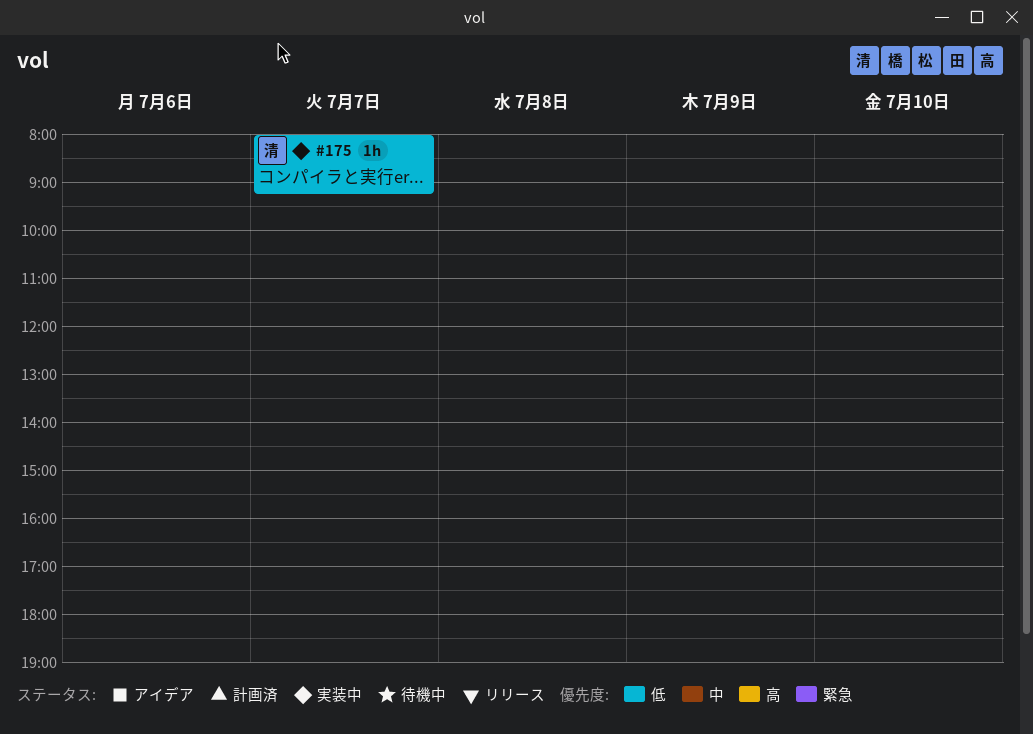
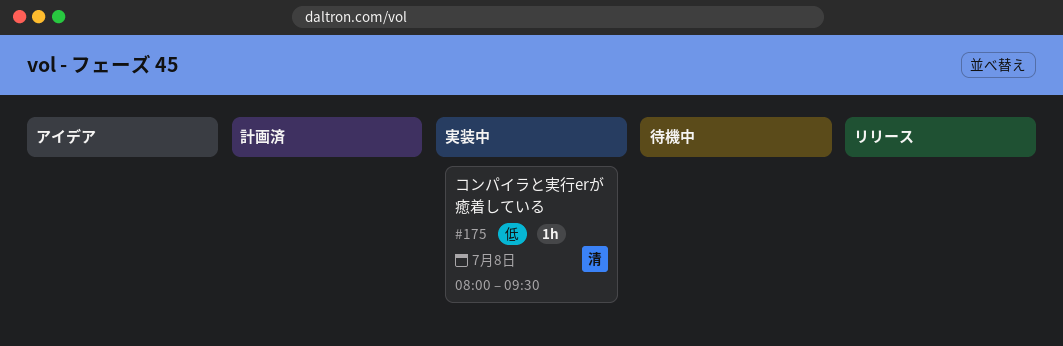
#175, day: Jul 7 -> Jul 8
#175, ends: 09:15 -> 09:30

